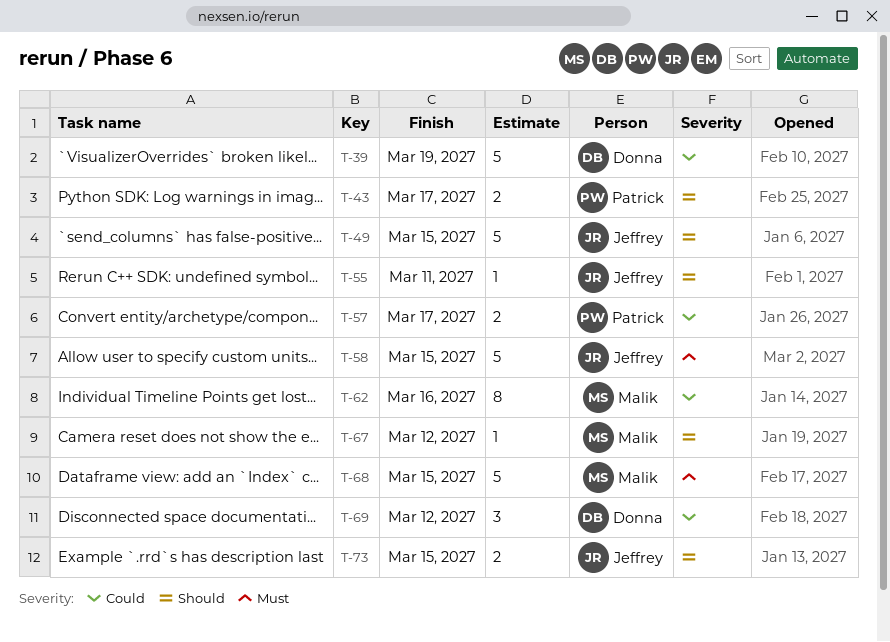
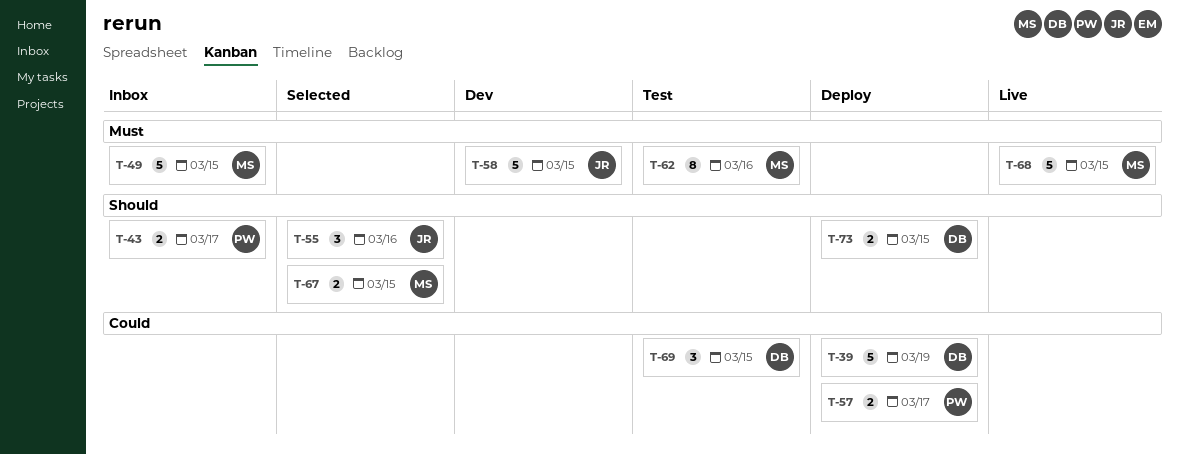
T-49, owner: Jeffrey -> Malik
T-49, priority: Should -> Must
T-55, estimate: 1 -> 3
T-55, due: Mar 11 -> Mar 16
T-62, priority: Could -> Must
T-67, estimate: 1 -> 2
T-67, due: Mar 12 -> Mar 15
T-69, due: Mar 12 -> Mar 15
T-73, owner: Jeffrey -> Donna

